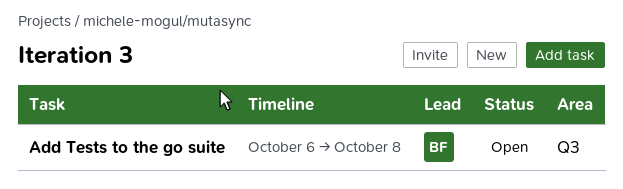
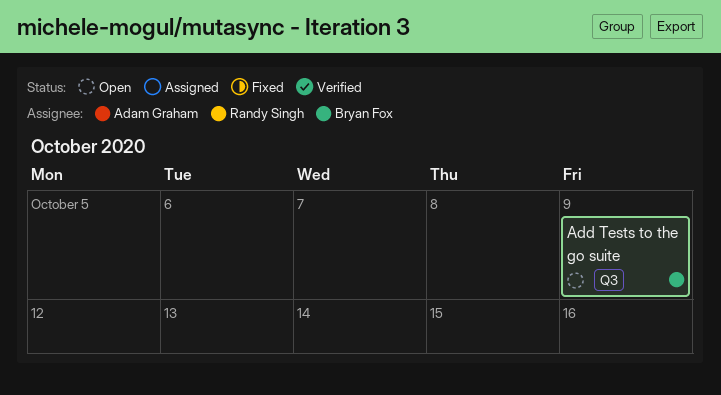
Add Tests to the go suite, due: Oct 8 -> Oct 9

